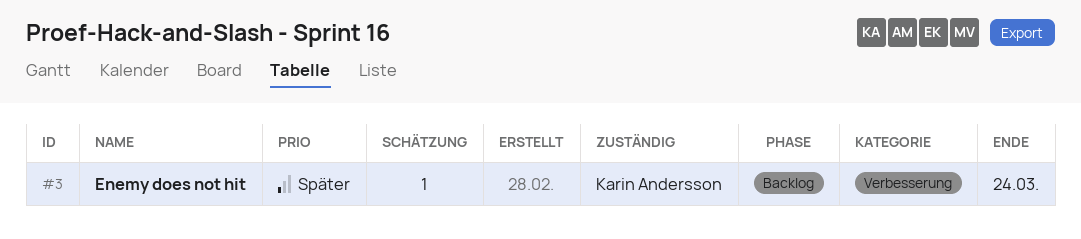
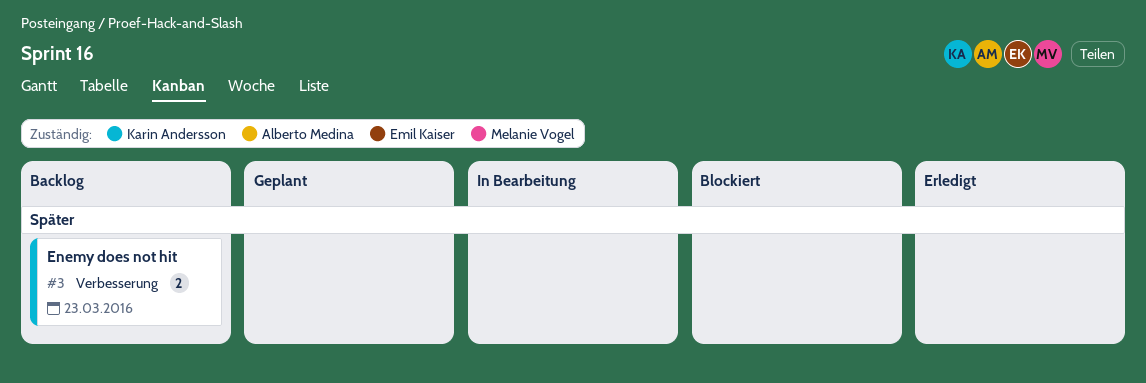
#3, estimate: 1 -> 2
#3, due: Mar 24 -> Mar 23

